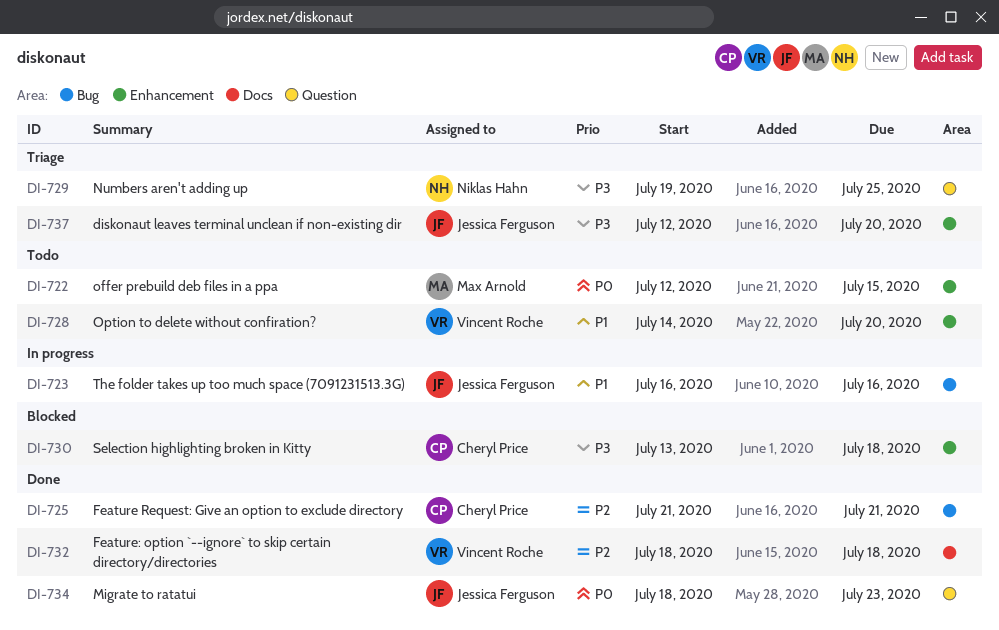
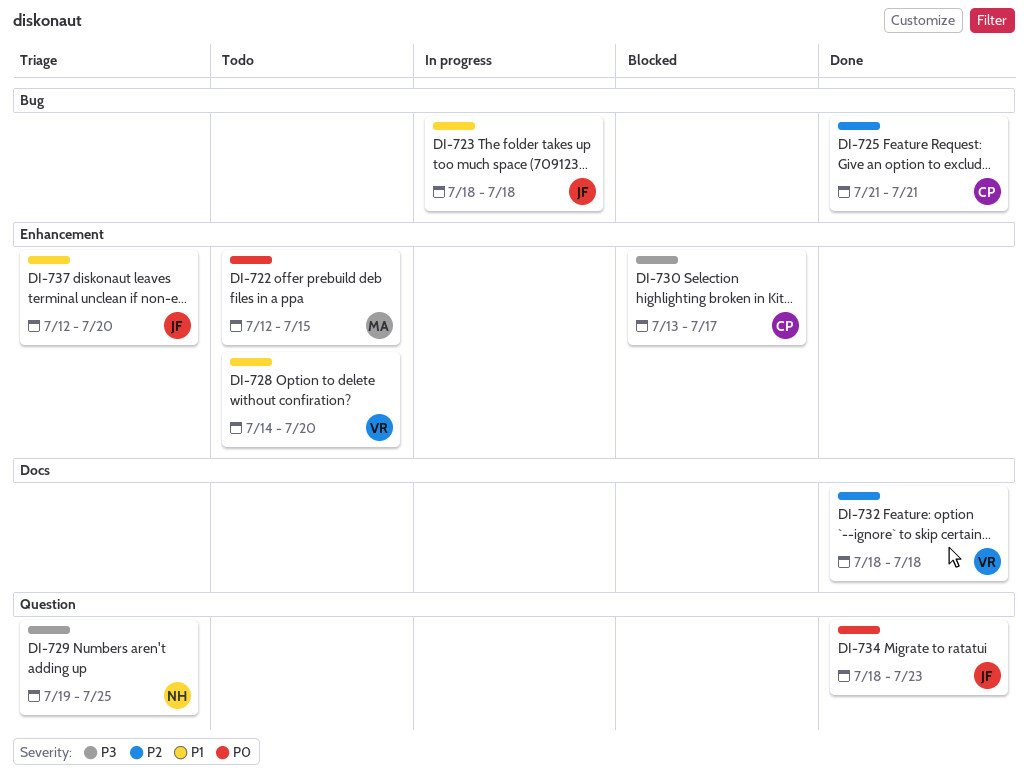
DI-723, start: Jul 16 -> Jul 18
DI-723, due: Jul 16 -> Jul 18
DI-730, due: Jul 18 -> Jul 17
DI-737, priority: P3 -> P1

